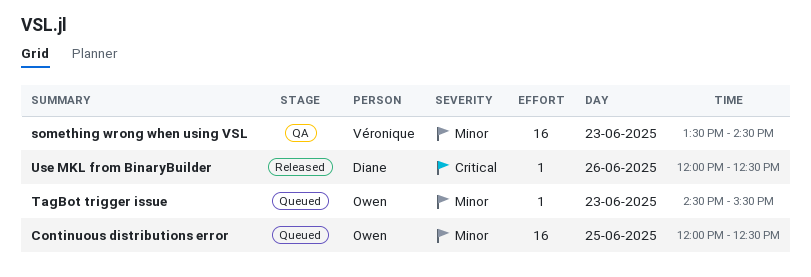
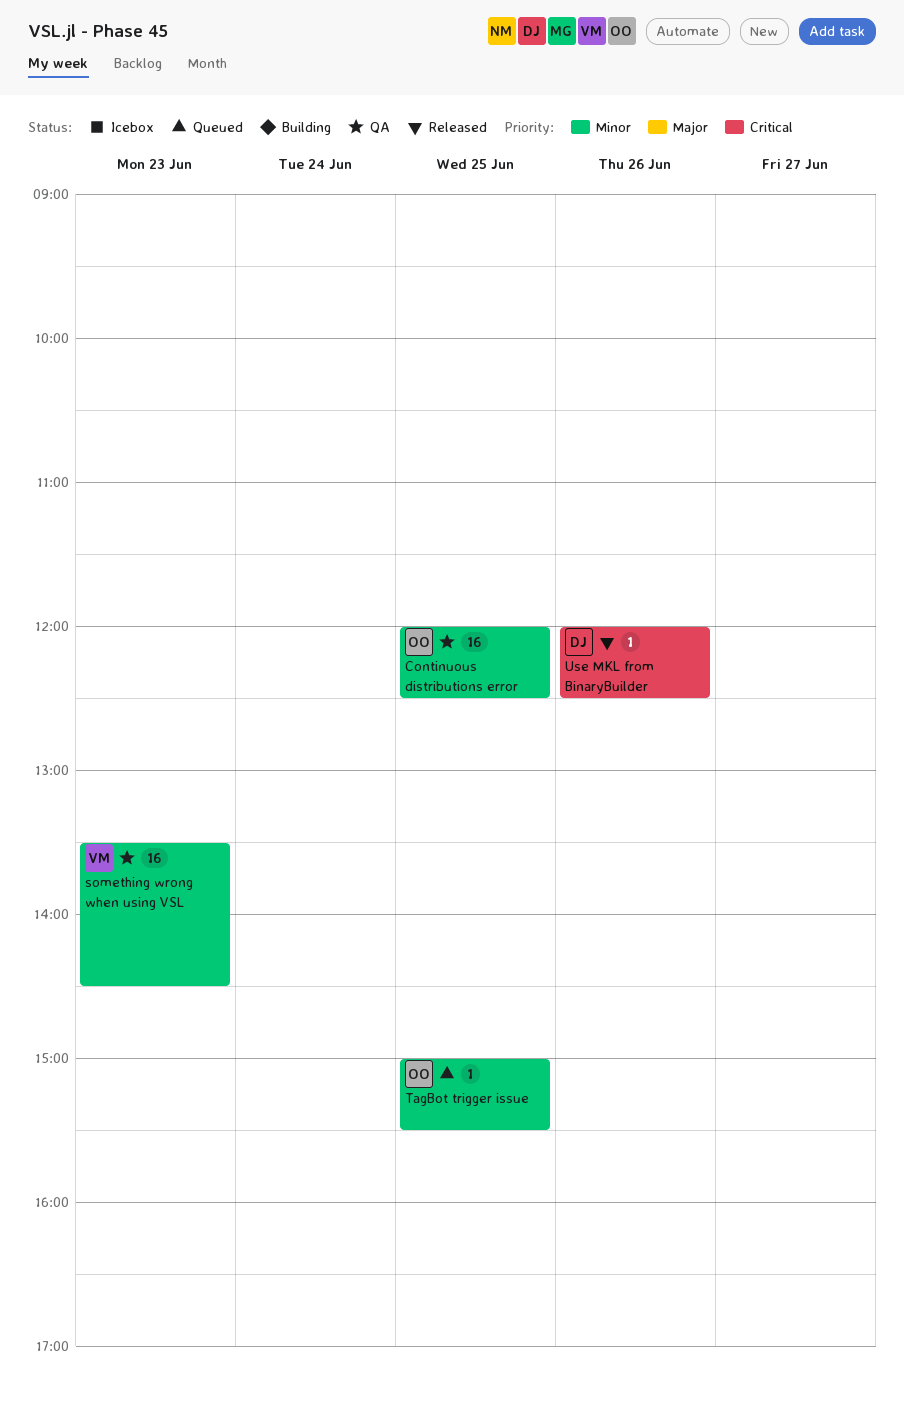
Continuous distributions error, status: Queued -> QA
TagBot trigger issue, day: Jun 23 -> Jun 25
TagBot trigger issue, begins: 14:30 -> 15:00

